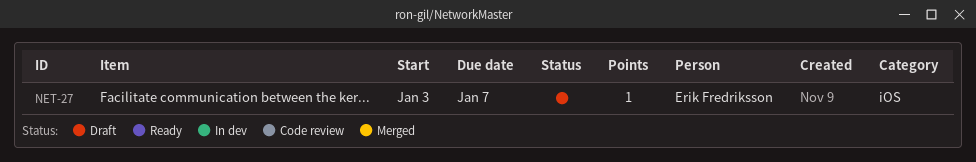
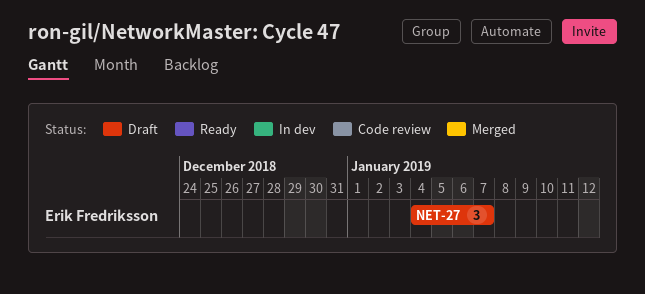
NET-27, estimate: 1 -> 3
NET-27, start: Jan 3 -> Jan 4

